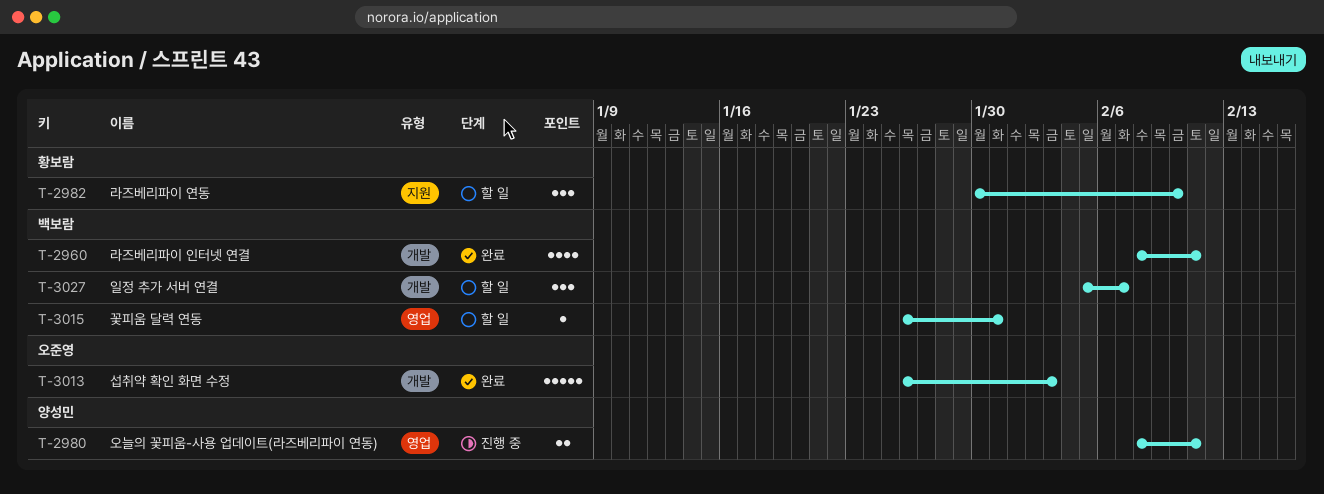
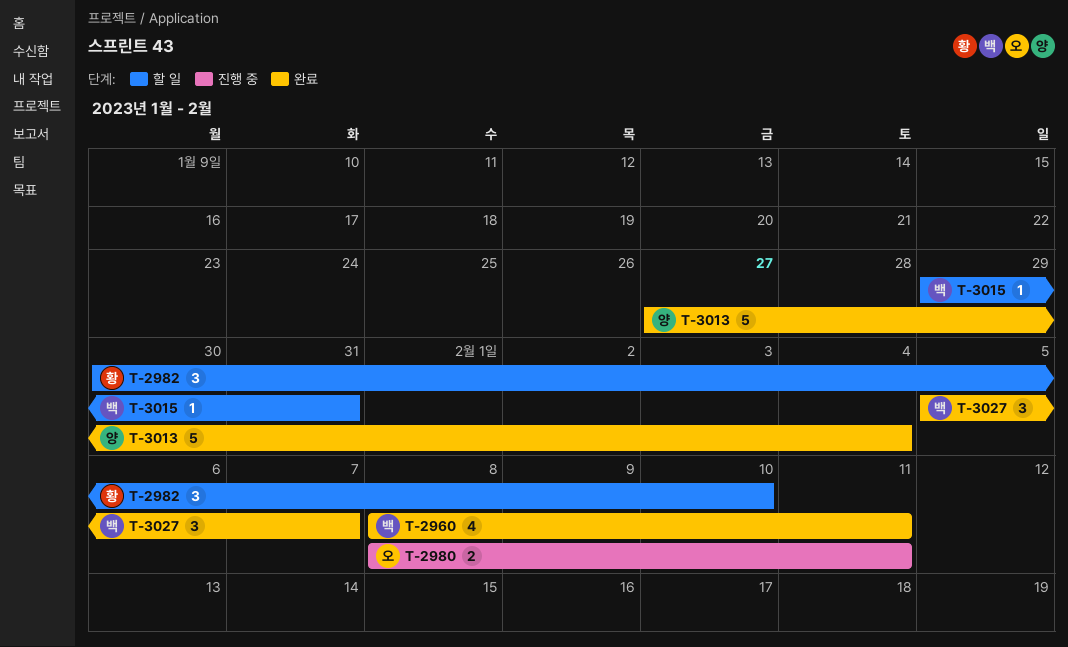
T-2980, owner: 양성민 -> 오준영
T-3013, owner: 오준영 -> 양성민
T-3013, start: Jan 26 -> Jan 27
T-3013, due: Feb 3 -> Feb 4
T-3015, start: Jan 26 -> Jan 29
T-3027, status: 할 일 -> 완료

